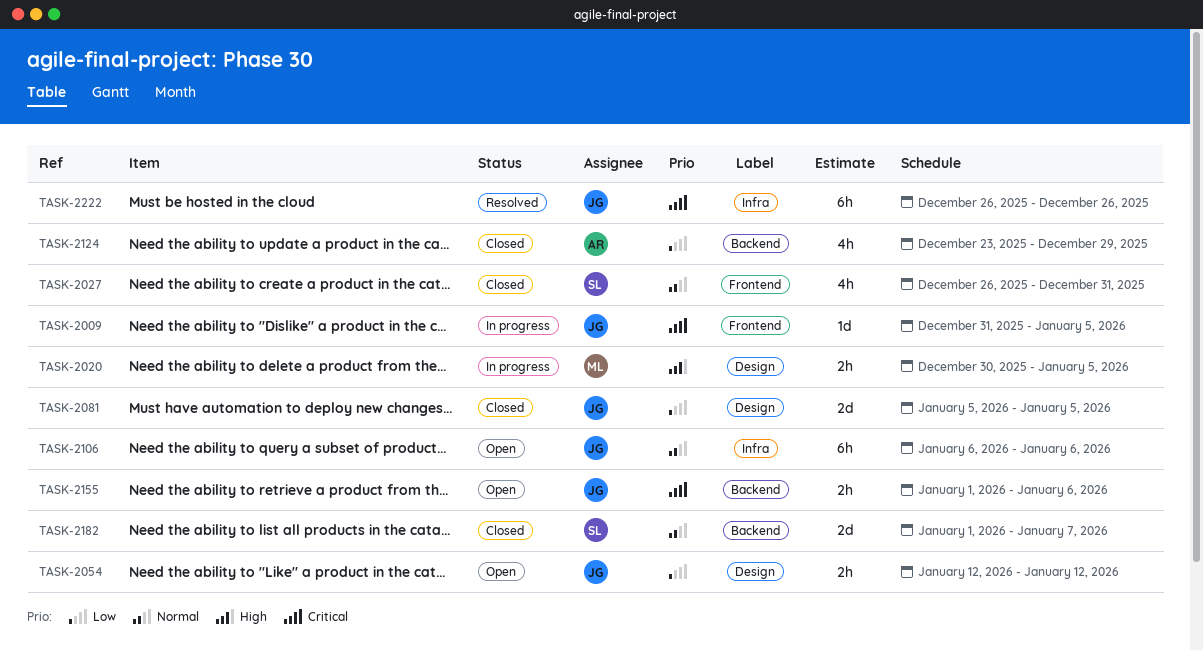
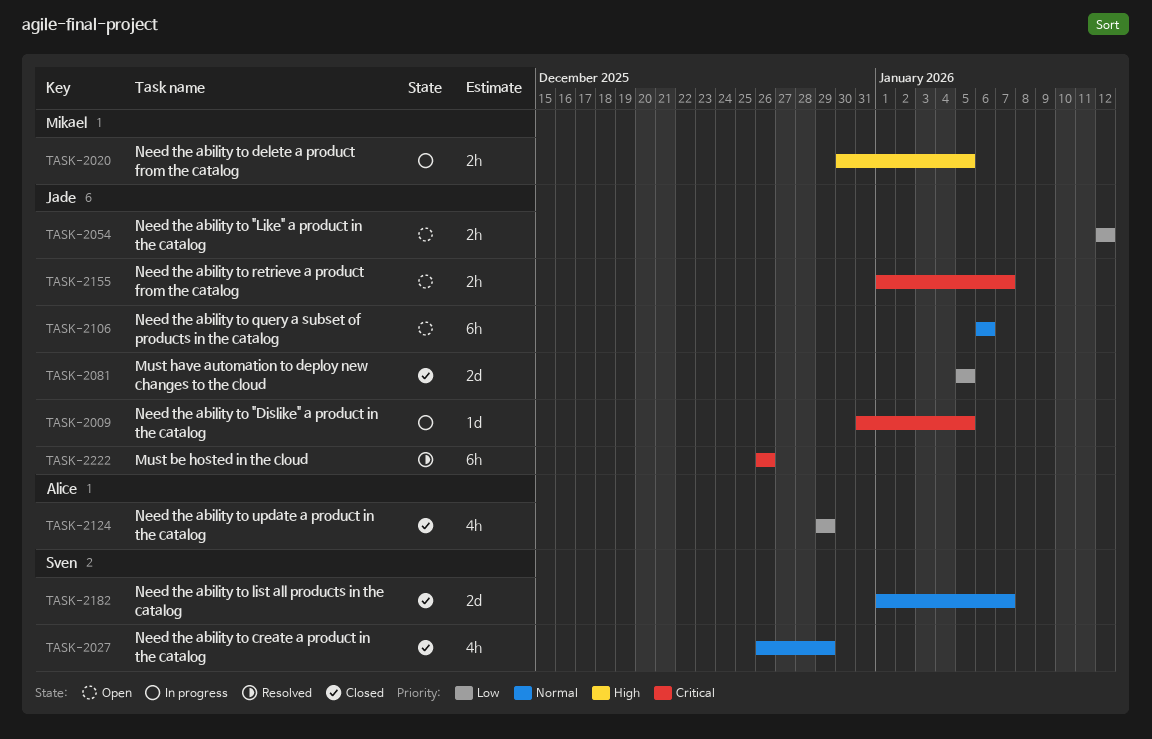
TASK-2027, due: Dec 31 -> Dec 29
TASK-2124, start: Dec 23 -> Dec 29
TASK-2155, due: Jan 6 -> Jan 7

